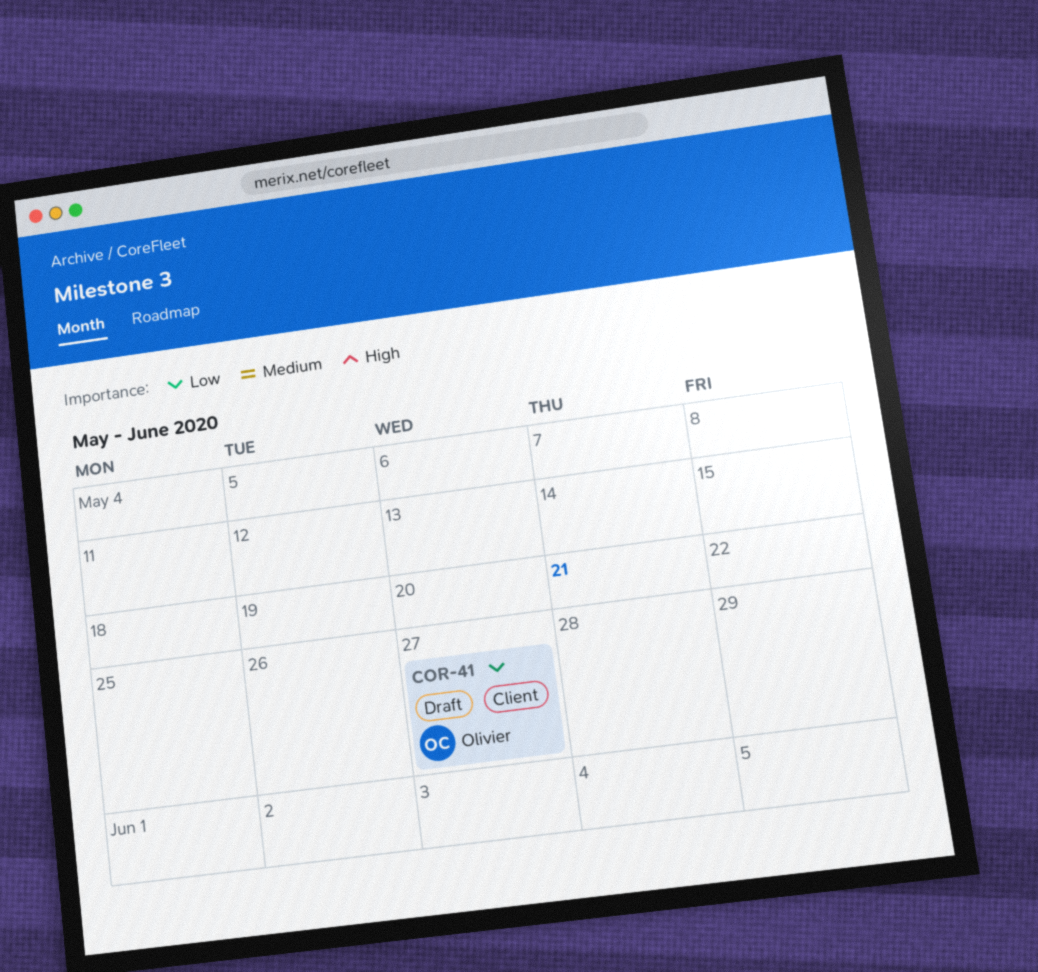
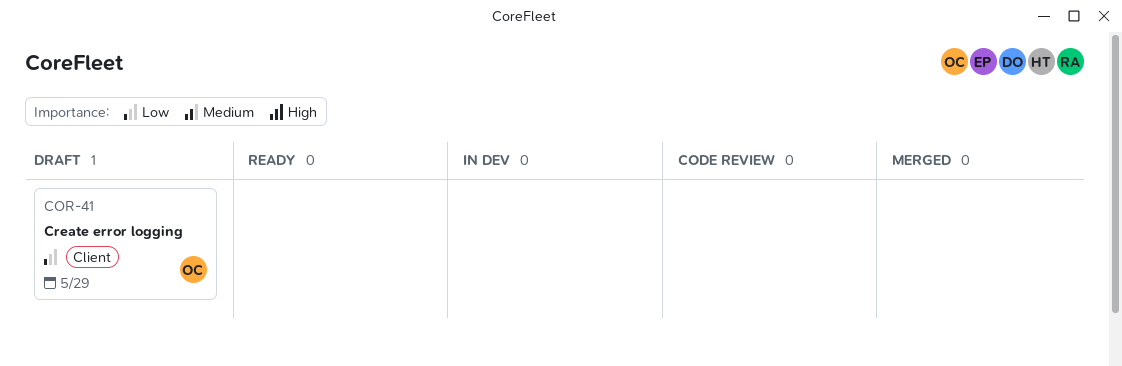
COR-41, due: May 27 -> May 29

